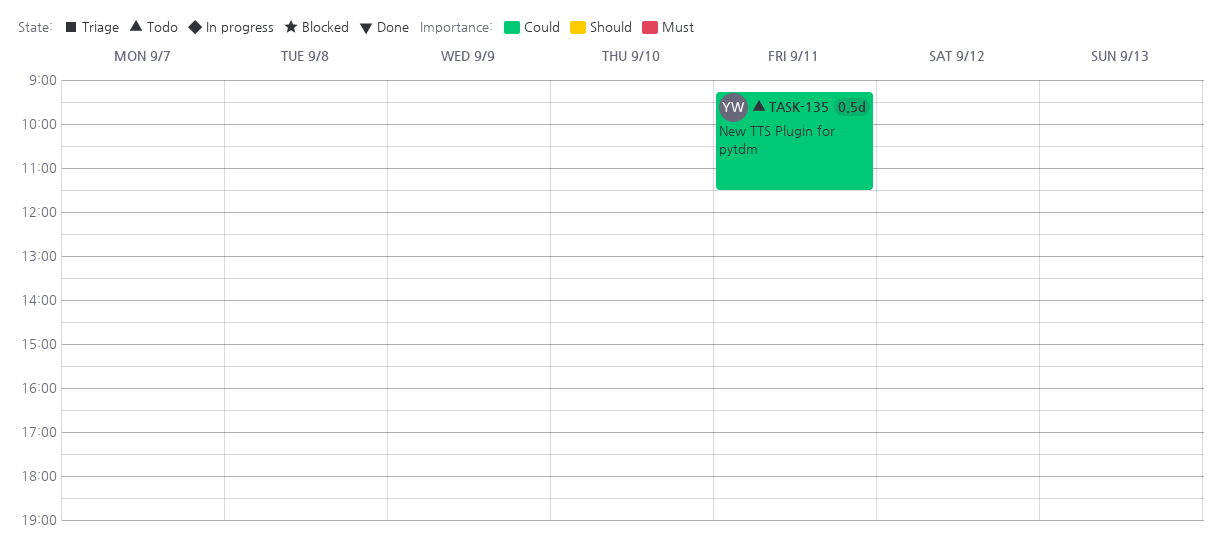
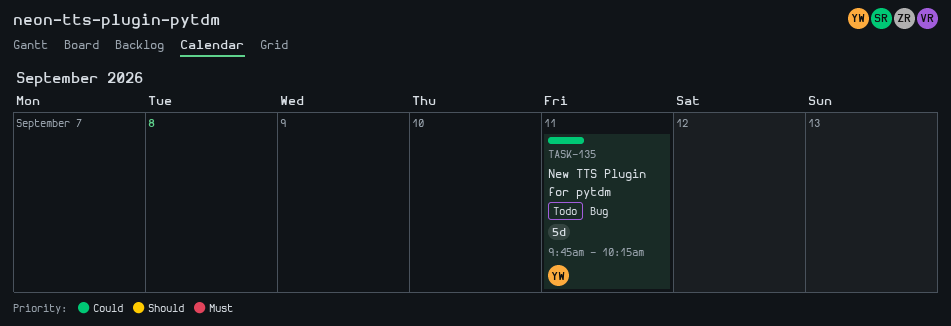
TASK-135, estimate: 0.5d -> 5d
TASK-135, begins: 09:15 -> 09:45
TASK-135, ends: 11:30 -> 10:15

